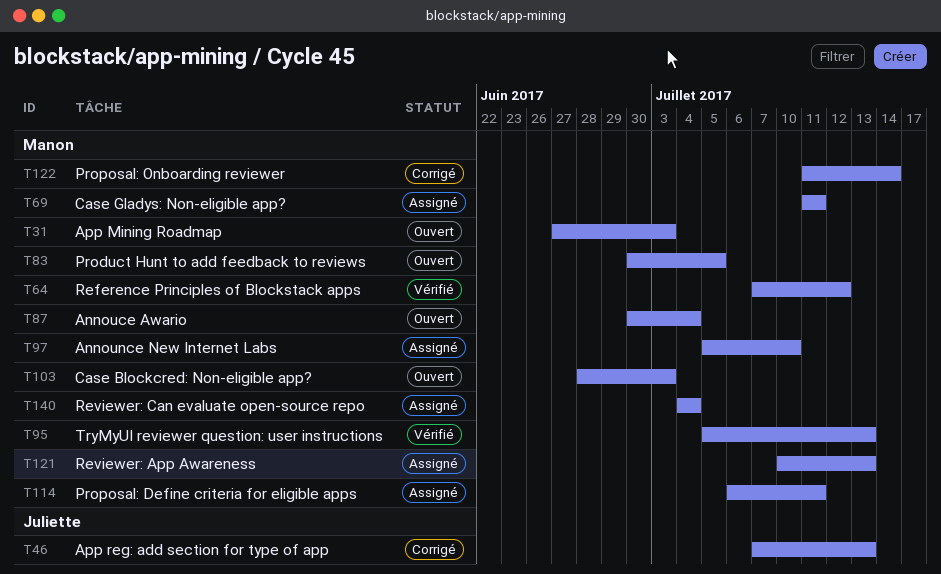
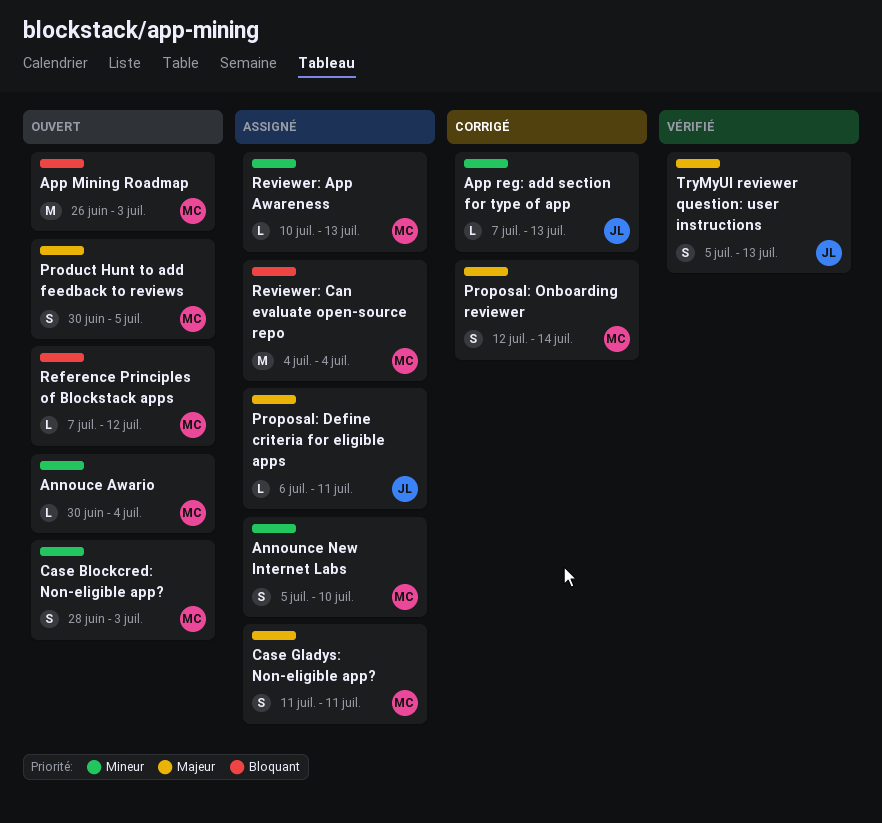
App Mining Roadmap, start: Jun 27 -> Jun 26
Proposal: Define criteria for eligible apps, owner: Manon -> Juliette
Proposal: Onboarding reviewer, start: Jul 11 -> Jul 12
Reference Principles of Blockstack apps, status: Vérifié -> Ouvert
TryMyUI reviewer question: user instructions, owner: Manon -> Juliette

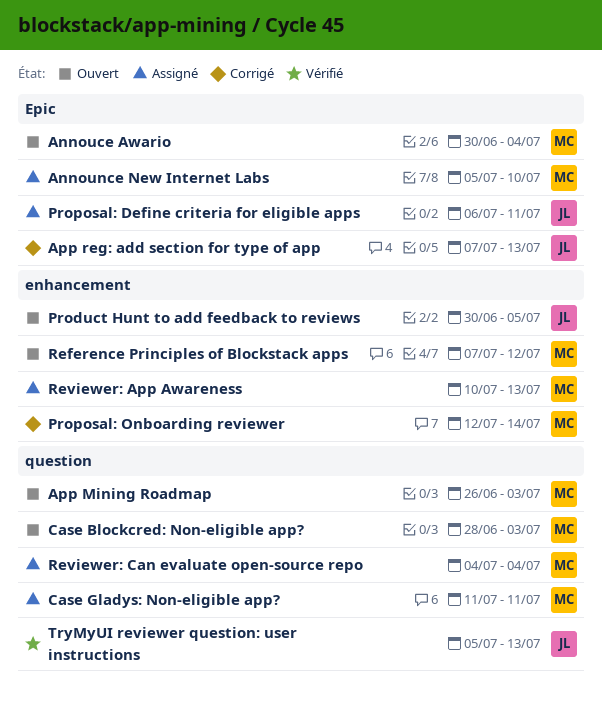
Product Hunt to add feedback to reviews, owner: MC -> JL

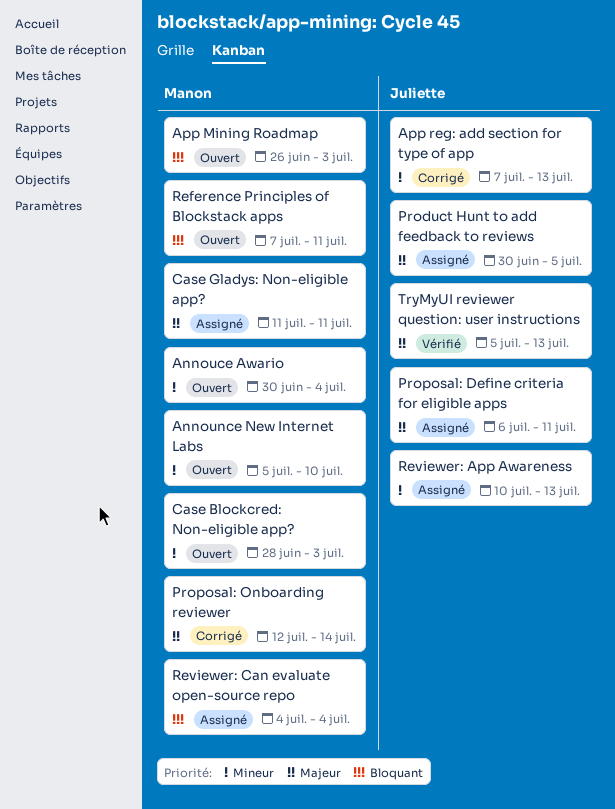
Announce New Internet Labs, status: Assigné -> Ouvert
Product Hunt to add feedback to reviews, status: Ouvert -> Assigné
Reference Principles of Blockstack apps, due: Jul 12 -> Jul 11
Reviewer: App Awareness, owner: Manon -> Juliette

